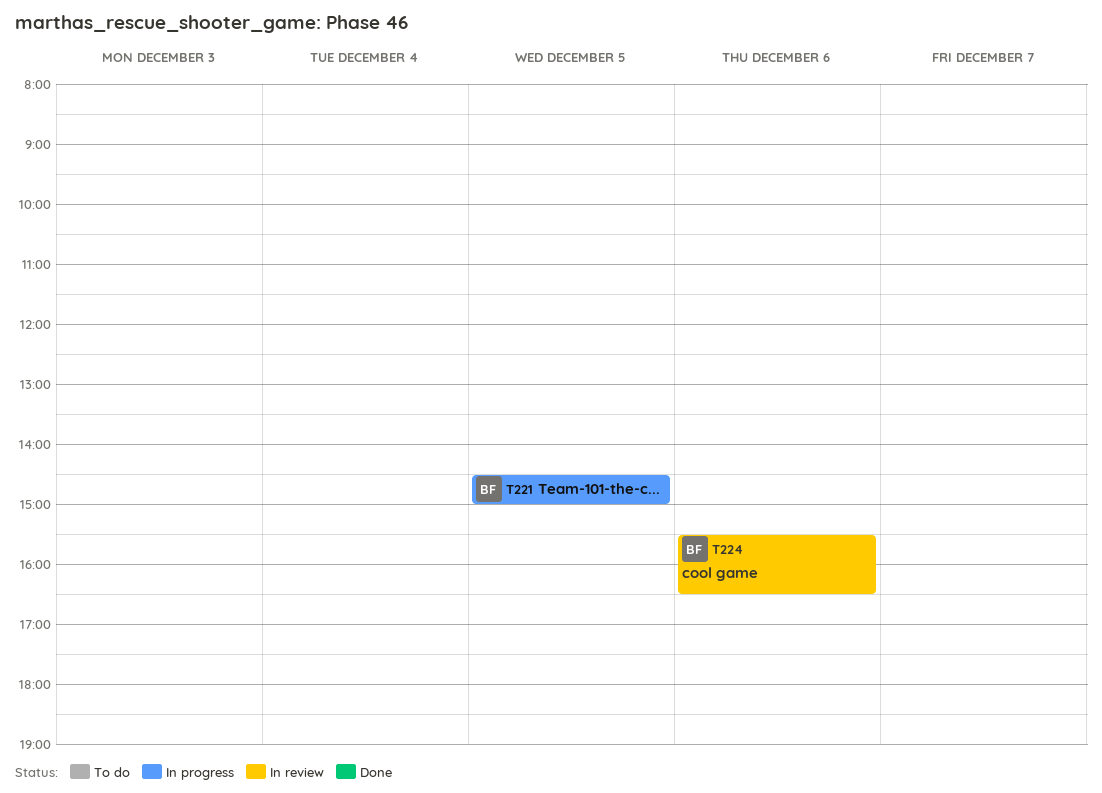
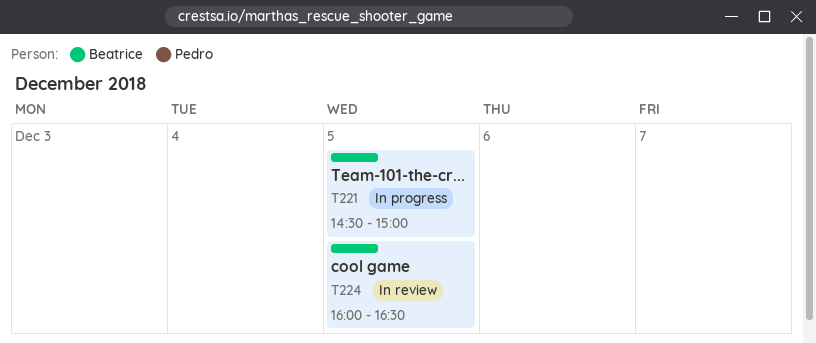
T224, day: Dec 6 -> Dec 5
T224, begins: 15:30 -> 16:00

